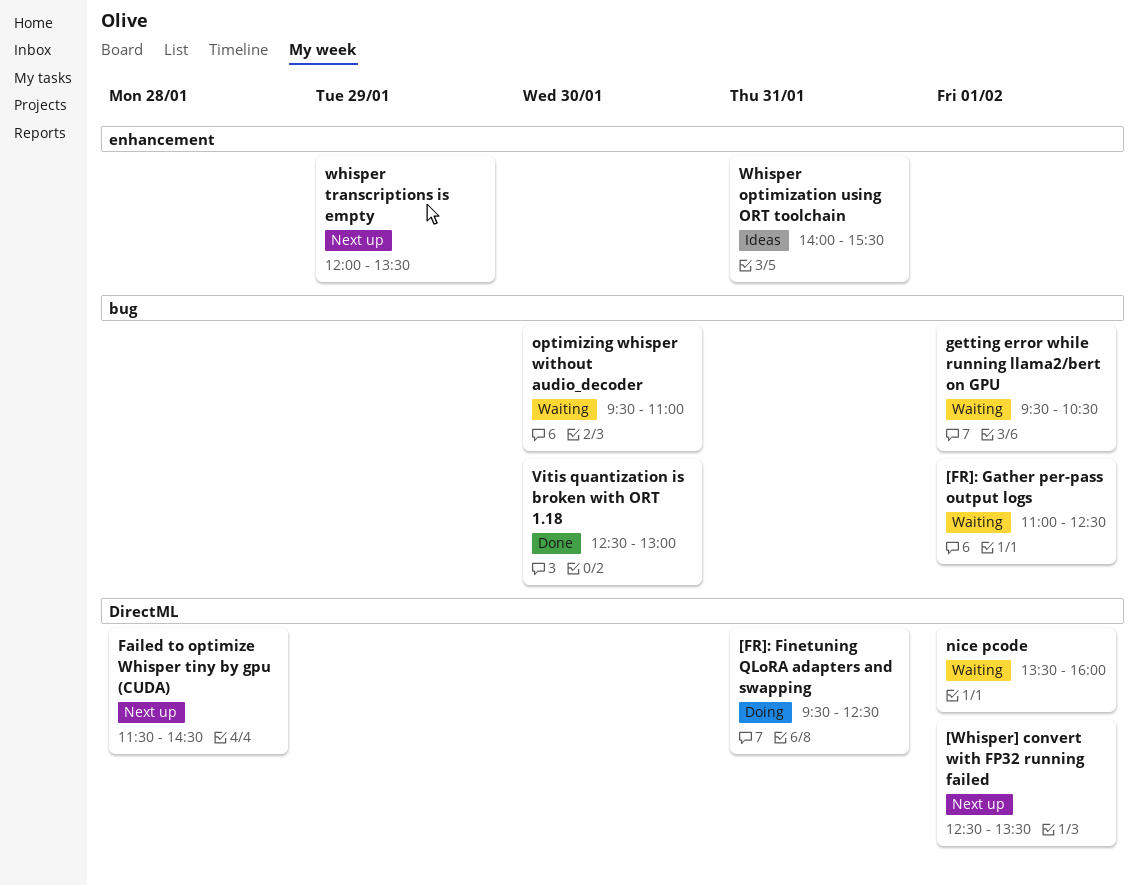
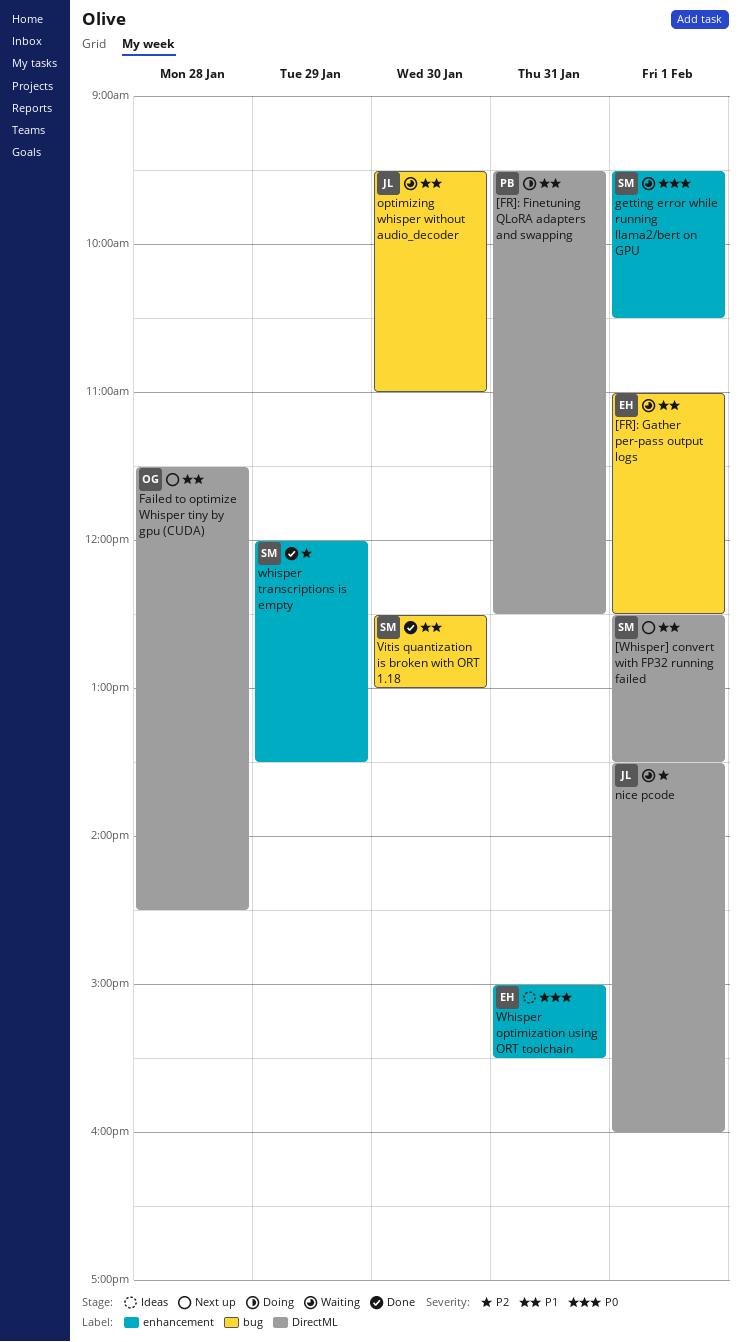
getting error while running llama2/bert on GPU, label: bug -> enhancement
Whisper optimization using ORT toolchain, begins: 14:00 -> 15:00
whisper transcriptions is empty, status: Next up -> Done

